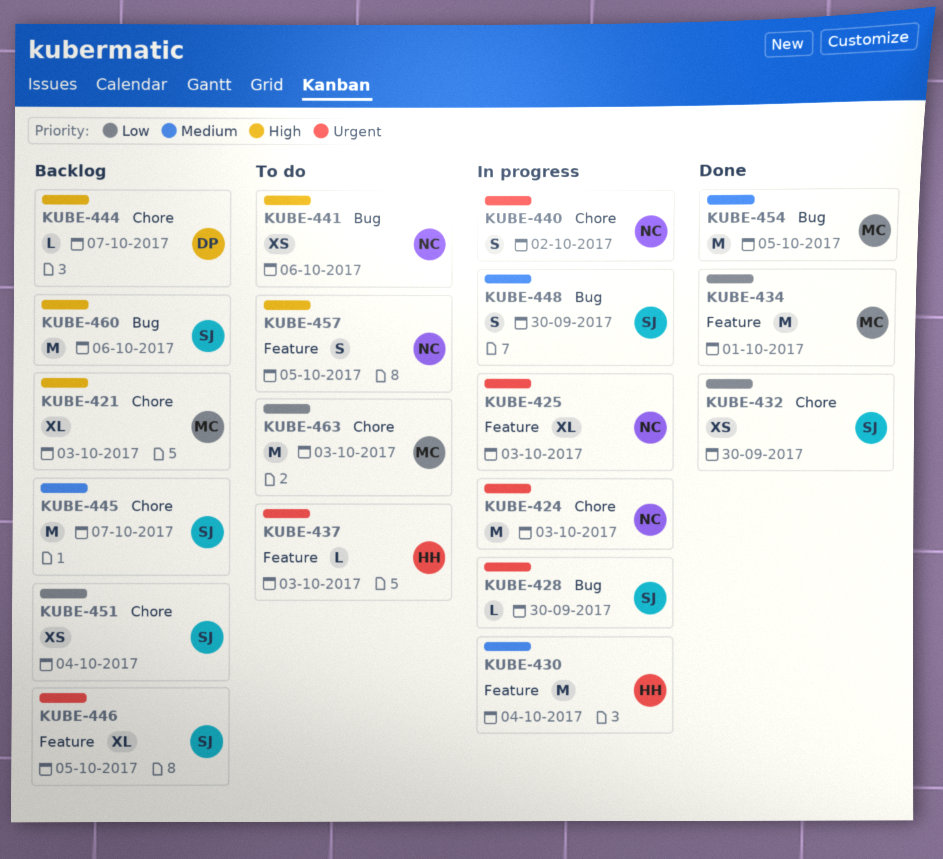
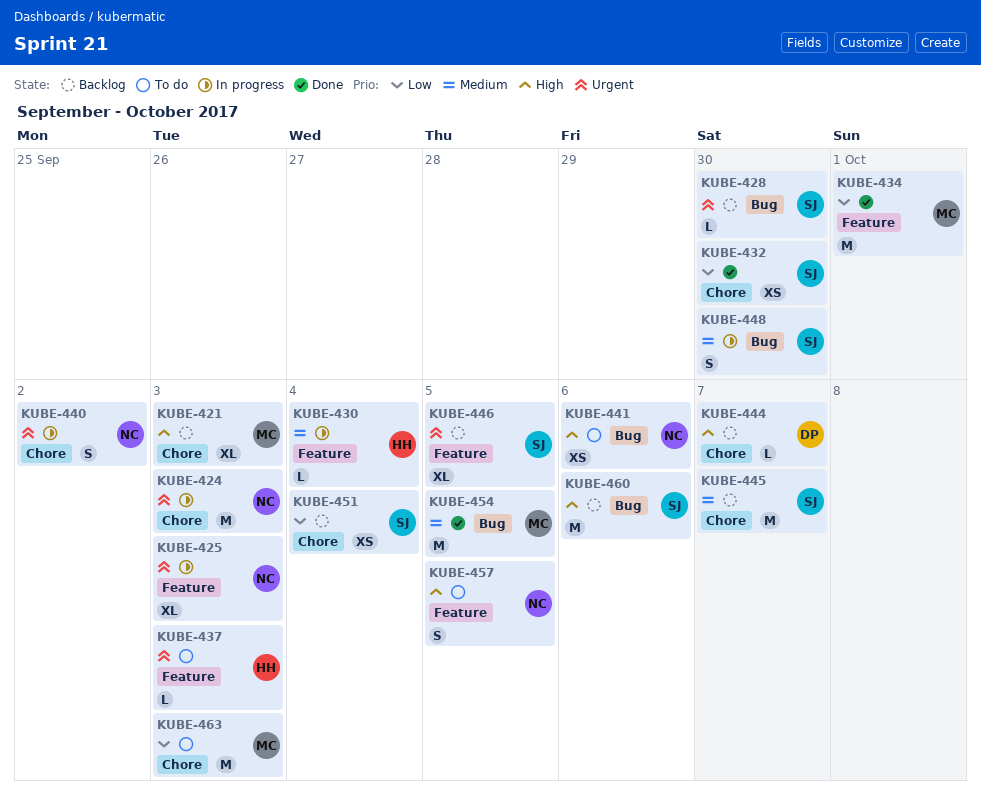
KUBE-428, status: In progress -> Backlog
KUBE-430, estimate: M -> L

